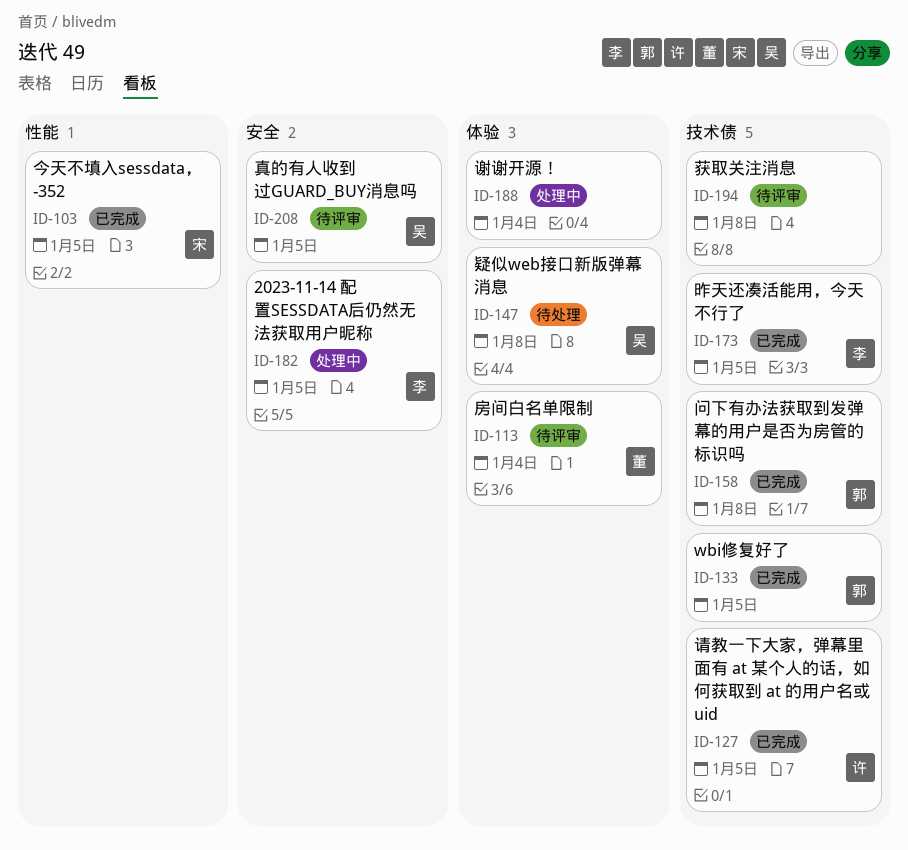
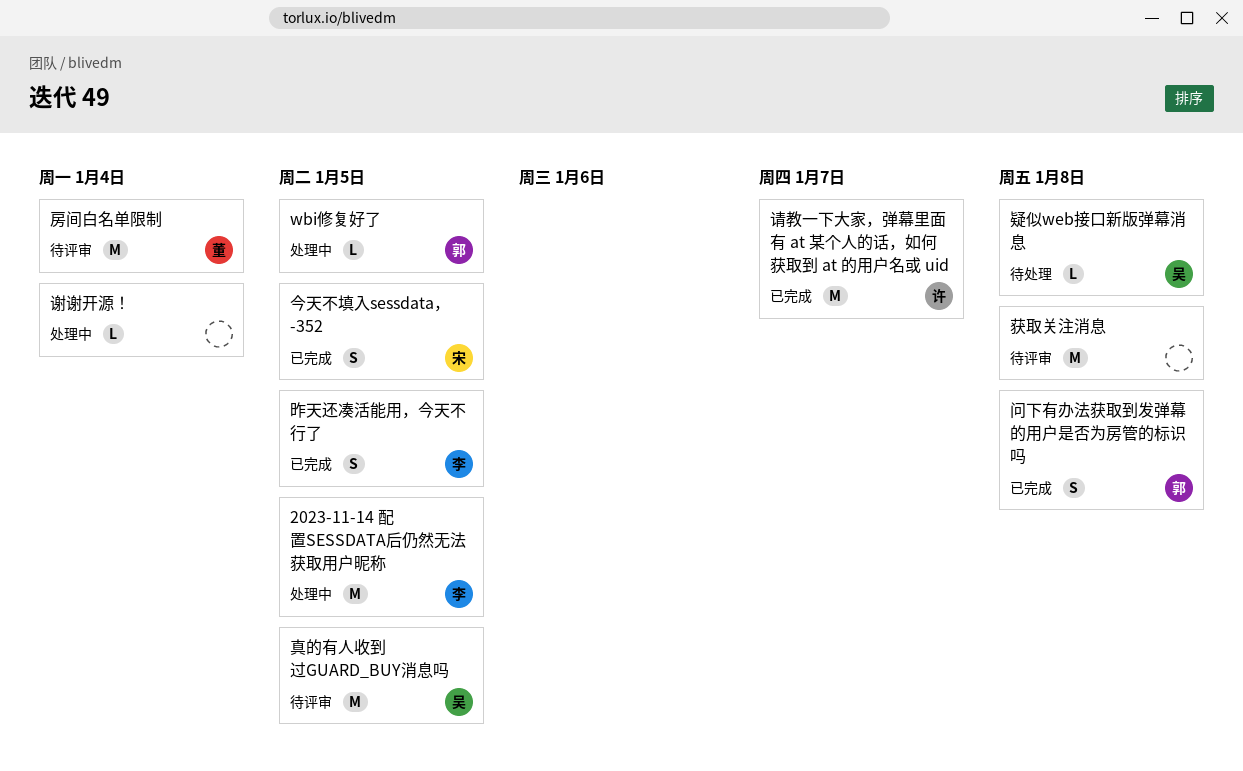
wbi修复好了, status: 已完成 -> 处理中
请教一下大家，弹幕里面有 at 某个人的话，如何获取到 at 的用户名或 uid, due: Jan 5 -> Jan 7

